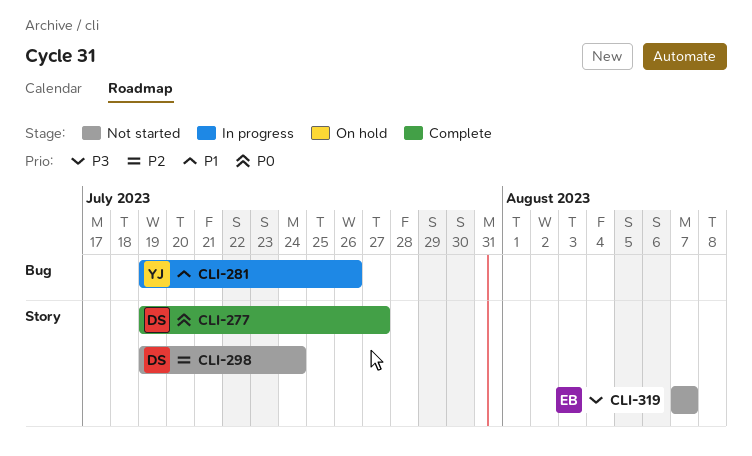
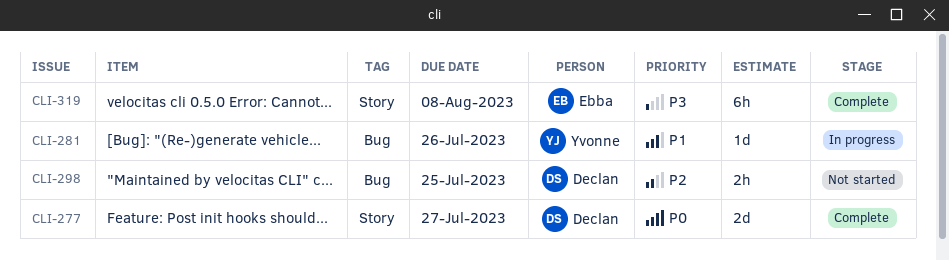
CLI-298, label: Story -> Bug
CLI-298, due: Jul 24 -> Jul 25
CLI-319, status: Not started -> Complete
CLI-319, due: Aug 7 -> Aug 8

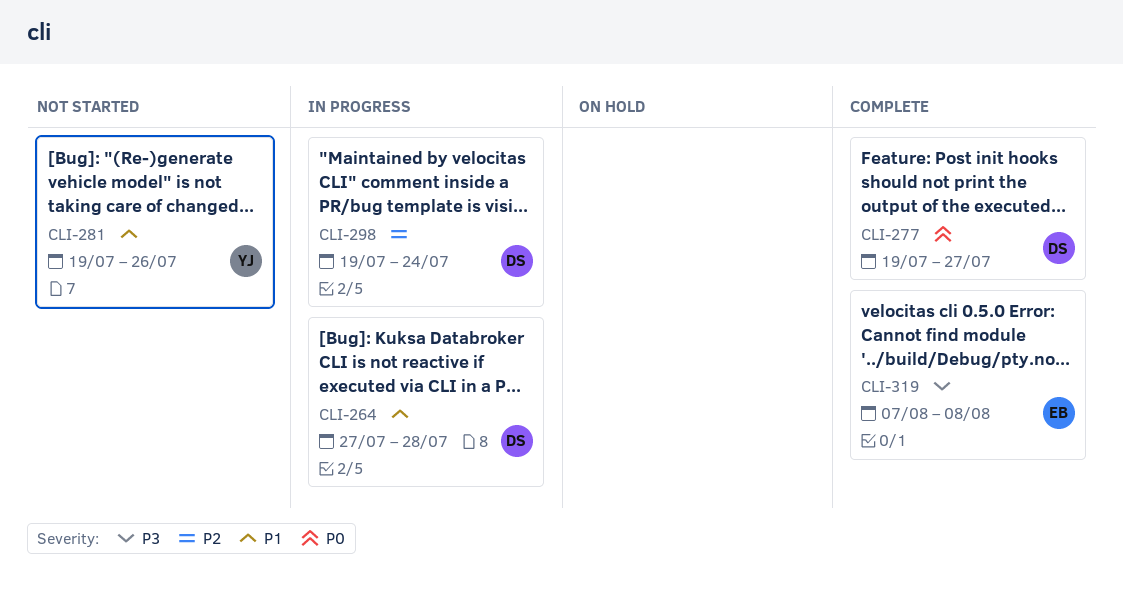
CLI-264: none -> present
CLI-281, status: In progress -> Not started
CLI-298, status: Not started -> In progress
CLI-298, due: Jul 25 -> Jul 24

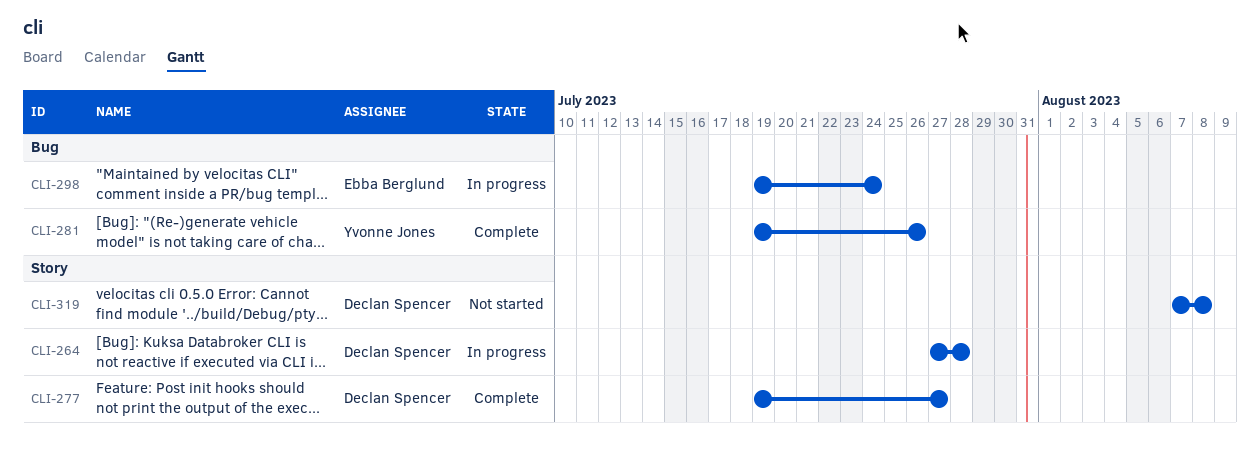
CLI-281, status: Not started -> Complete
CLI-298, owner: Declan Spencer -> Ebba Berglund
CLI-319, status: Complete -> Not started
CLI-319, owner: Ebba Berglund -> Declan Spencer

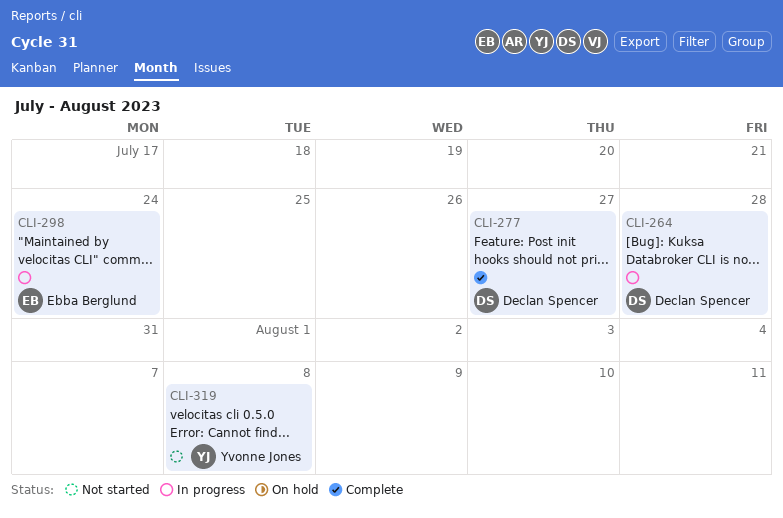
CLI-281: present -> none
CLI-319, owner: Declan Spencer -> Yvonne Jones

